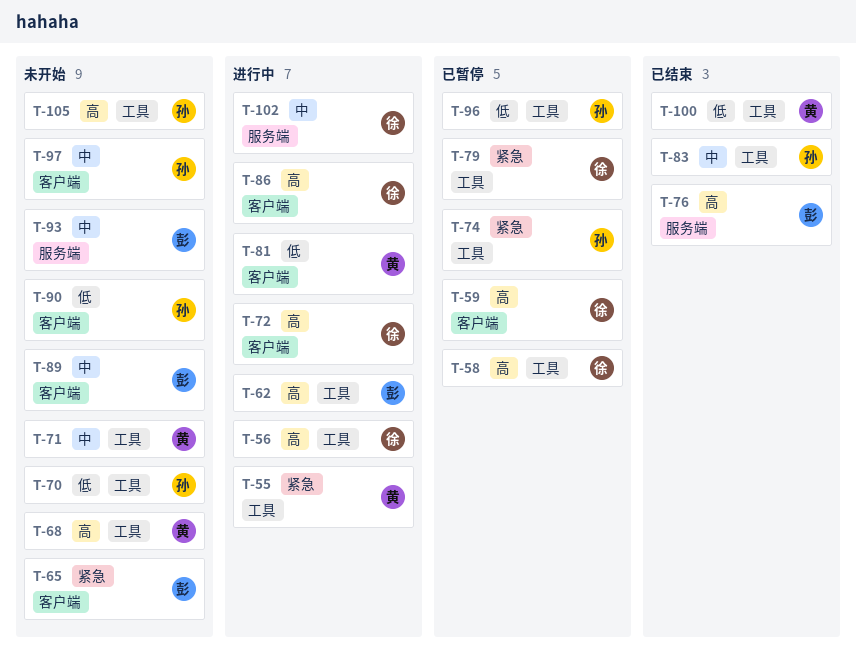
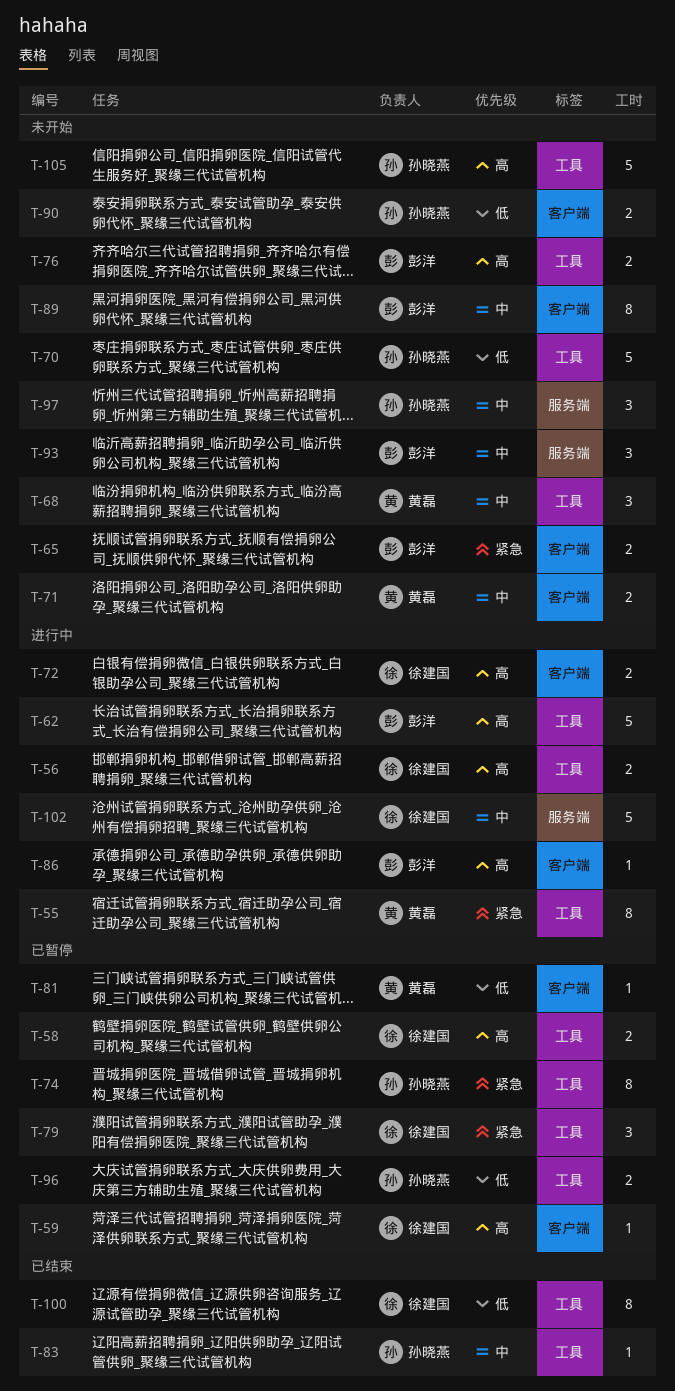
T-68, priority: 高 -> 中
T-71, label: 工具 -> 客户端
T-76, status: 已结束 -> 未开始
T-76, label: 服务端 -> 工具
T-81, status: 进行中 -> 已暂停
T-86, owner: 徐建国 -> 彭洋
T-97, label: 客户端 -> 服务端
T-100, owner: 黄磊 -> 徐建国

